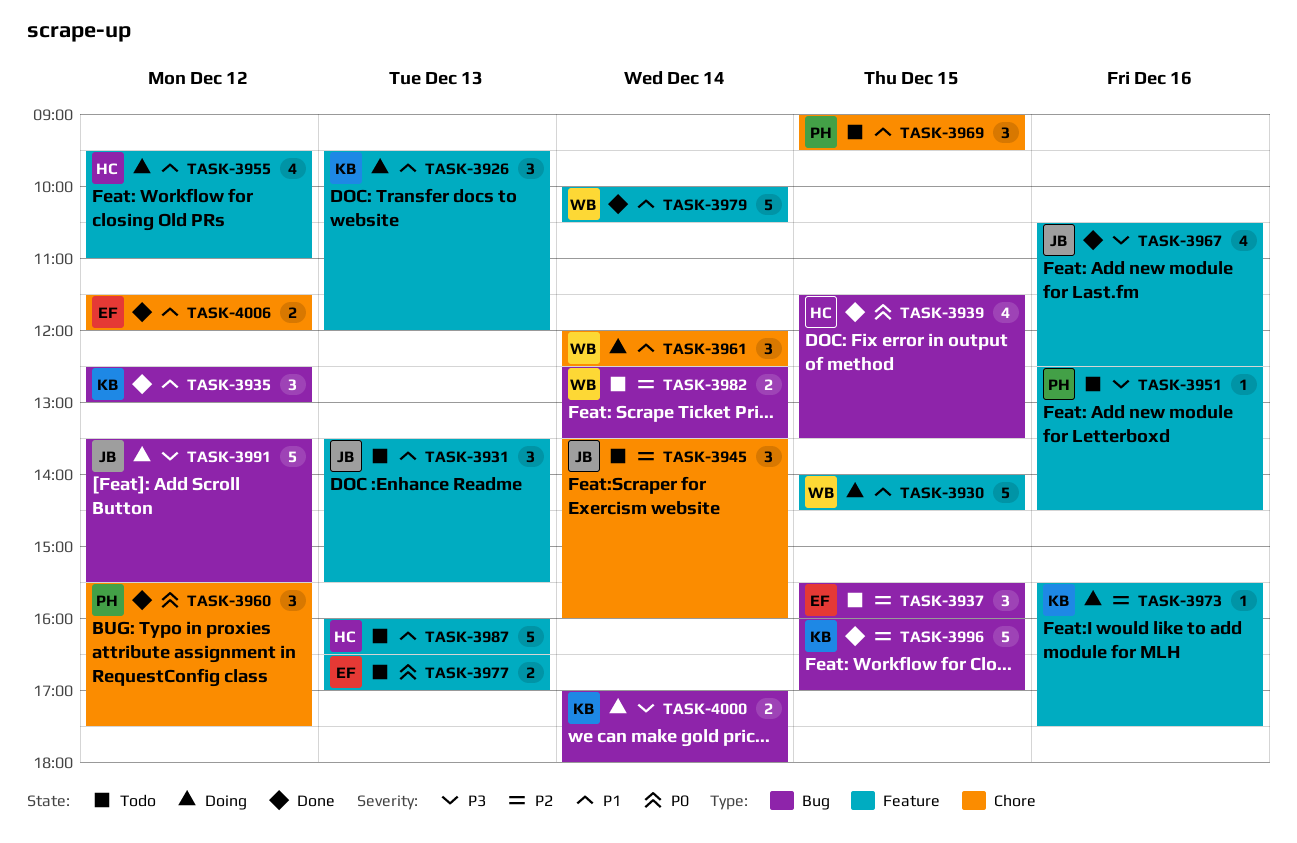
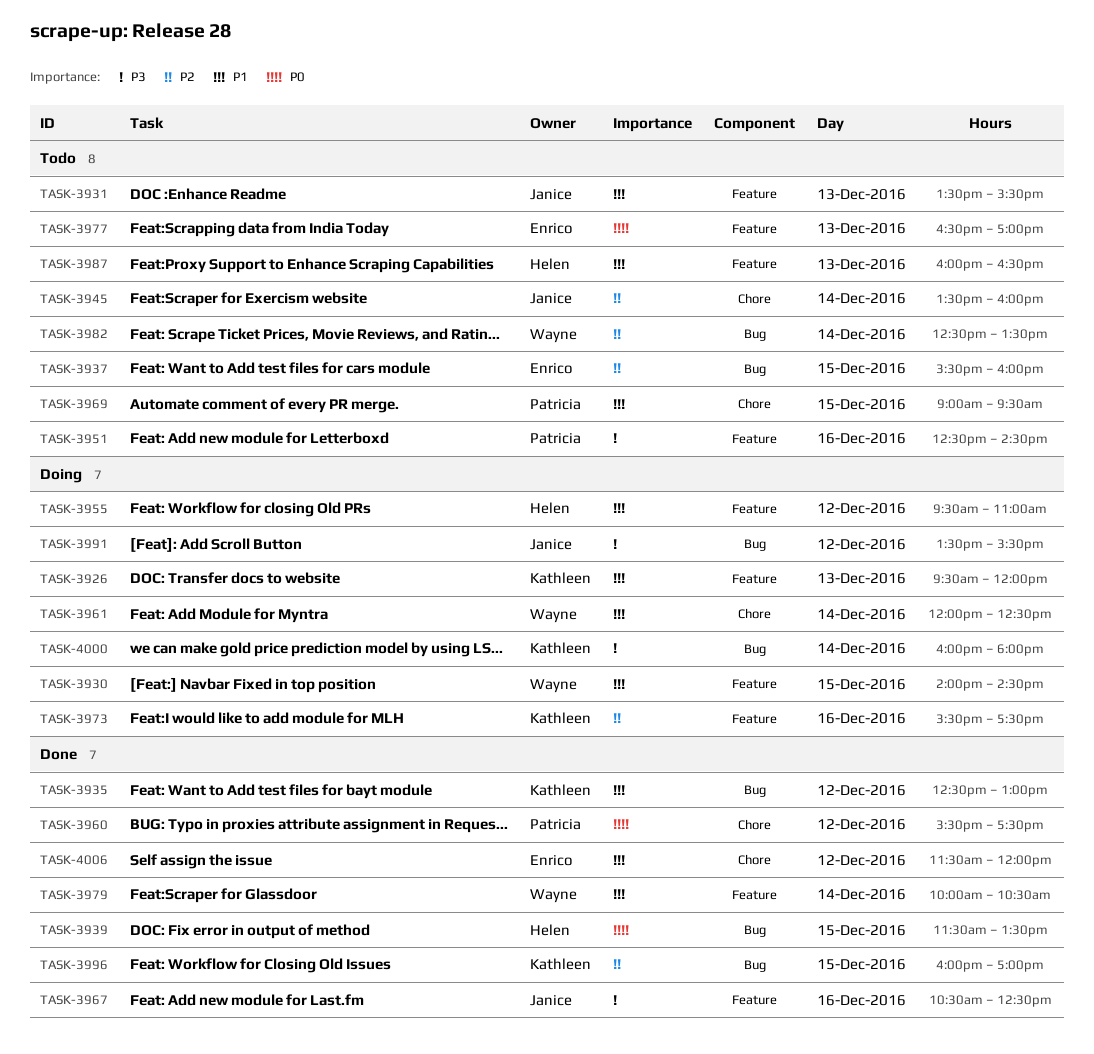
TASK-4000, begins: 17:00 -> 16:00

